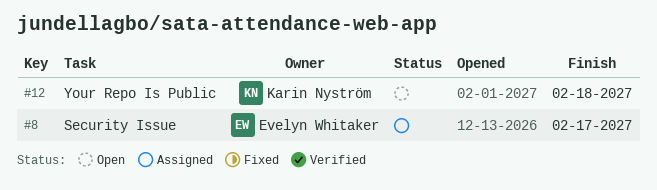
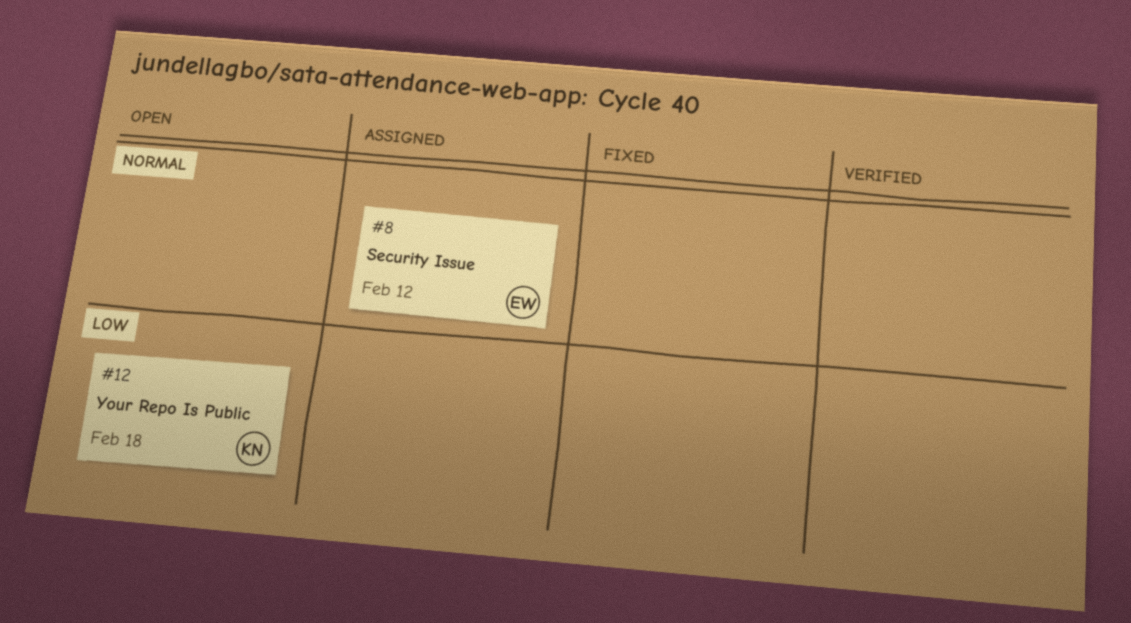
#8, due: Feb 17 -> Feb 12

